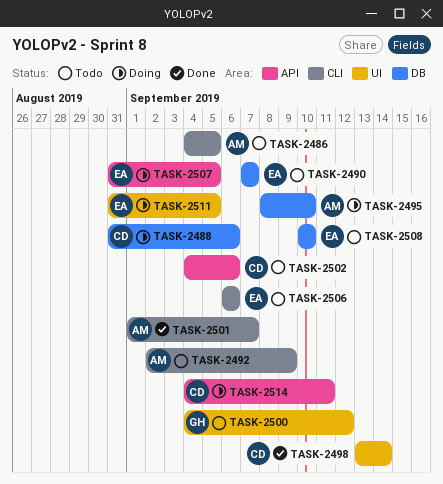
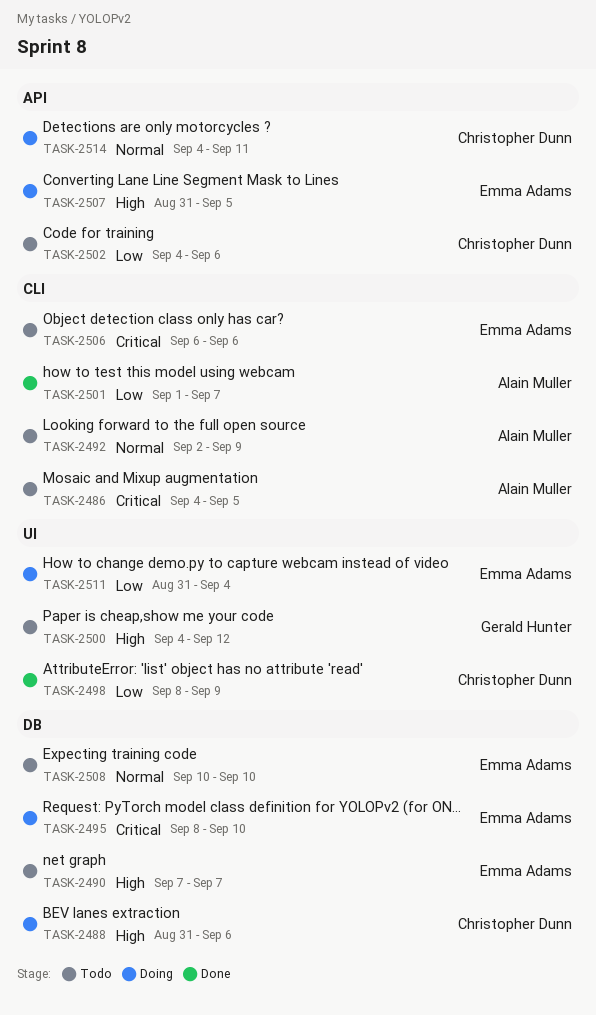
TASK-2495, owner: Alain Muller -> Emma Adams
TASK-2498, start: Sep 13 -> Sep 8
TASK-2498, due: Sep 14 -> Sep 9
TASK-2511, due: Sep 5 -> Sep 4

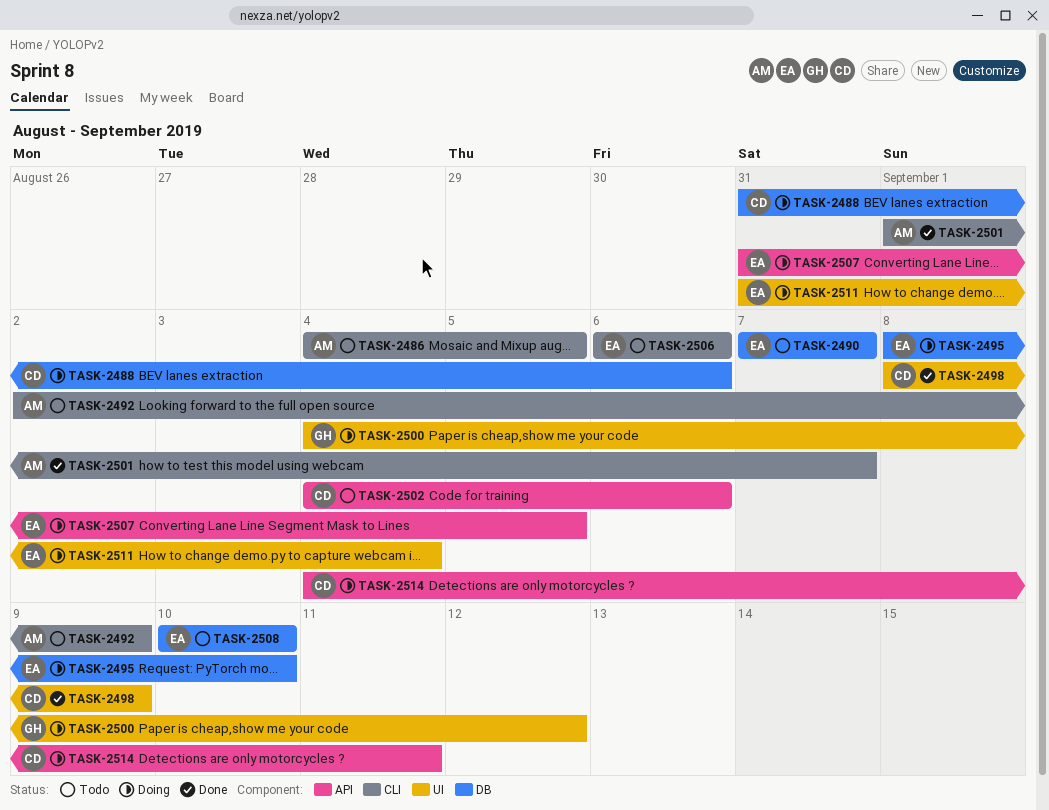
TASK-2500, status: Todo -> Doing

